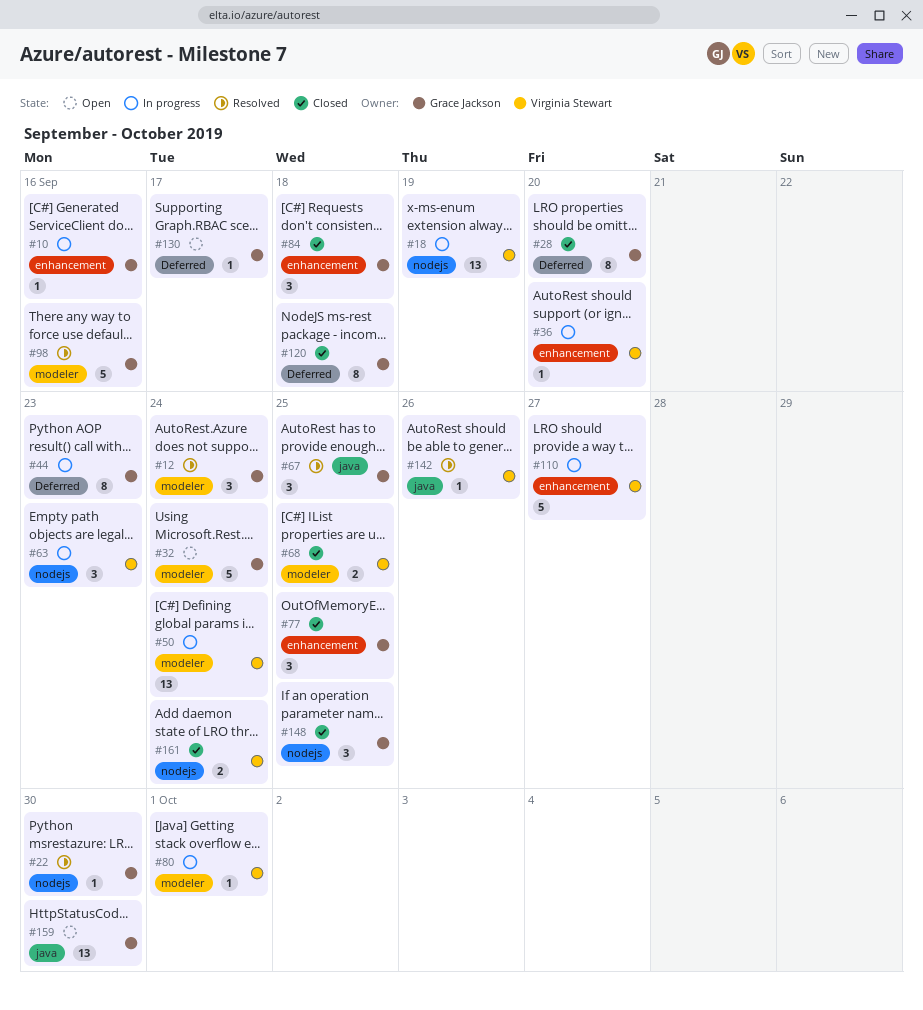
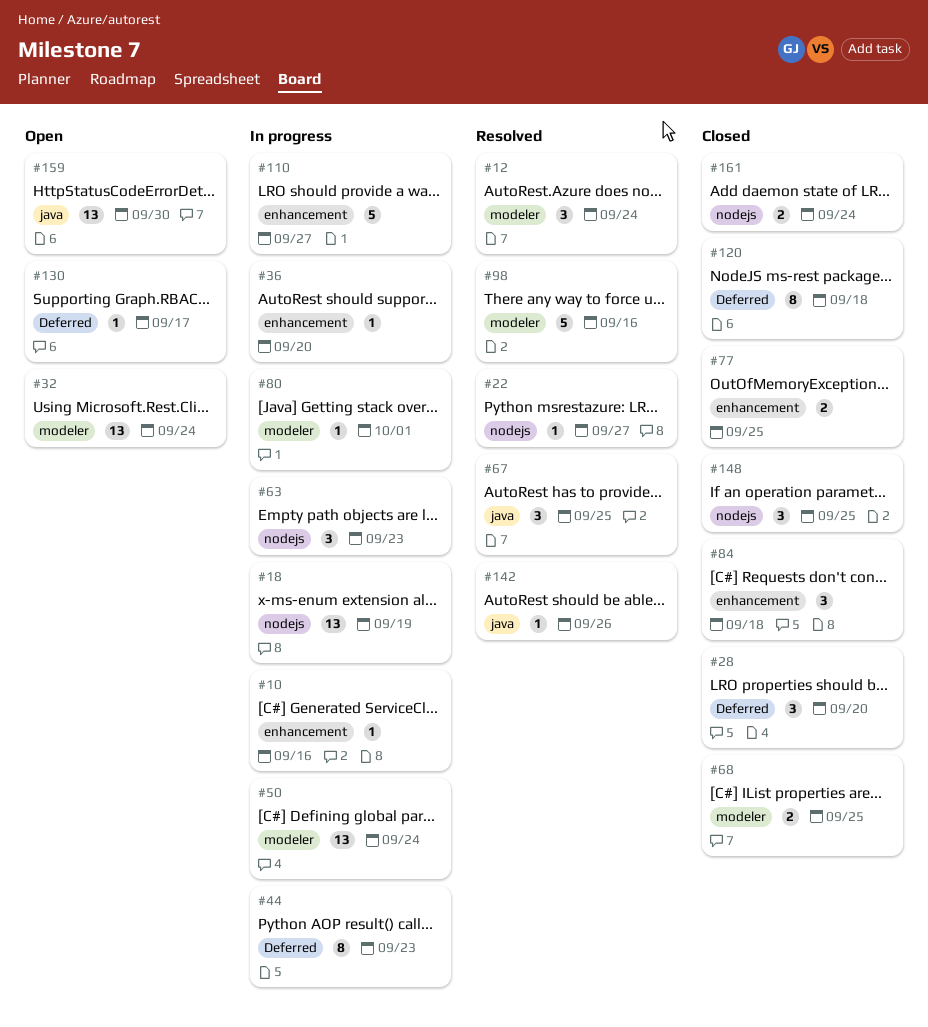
#22, due: Sep 30 -> Sep 27
#28, estimate: 8 -> 3
#32, estimate: 5 -> 13
#77, estimate: 3 -> 2

